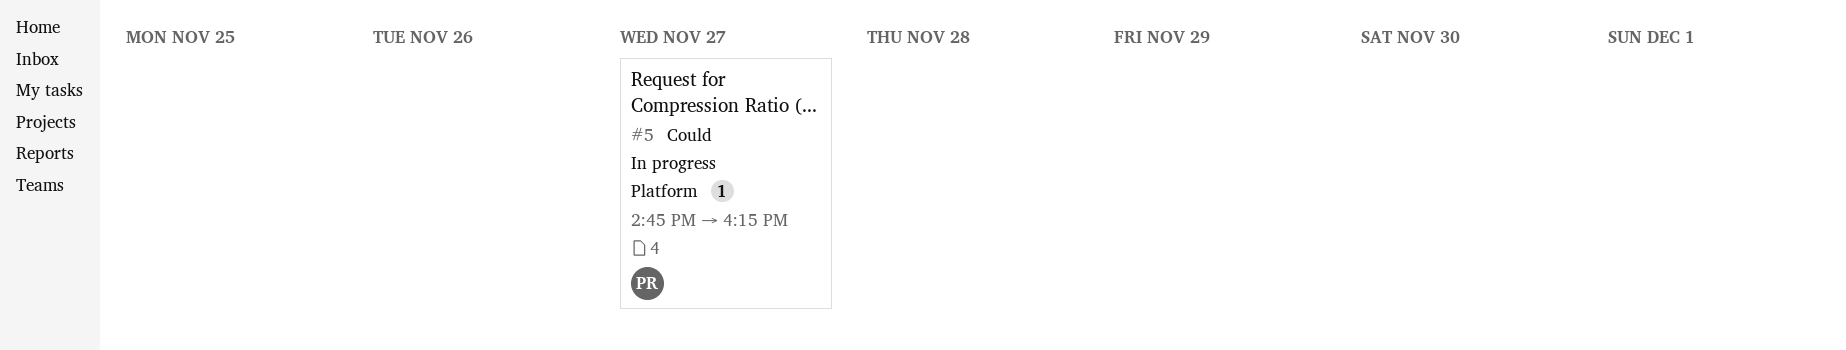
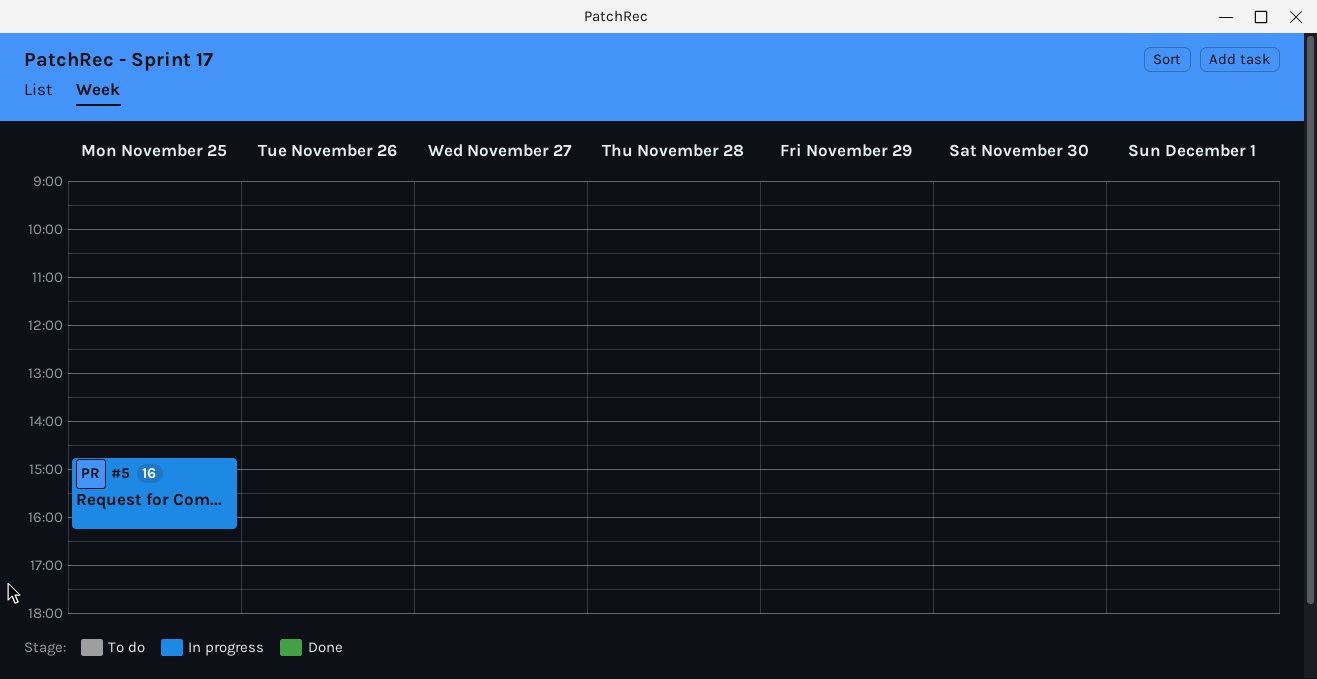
#5, estimate: 1 -> 16
#5, day: Nov 27 -> Nov 25

